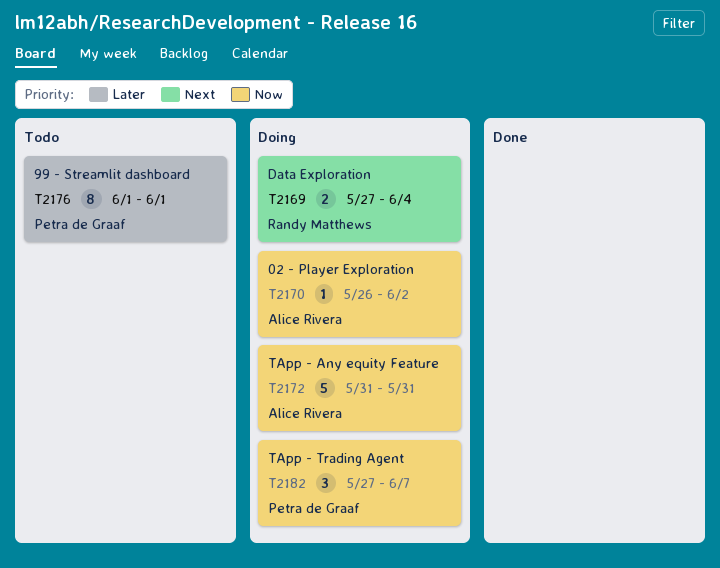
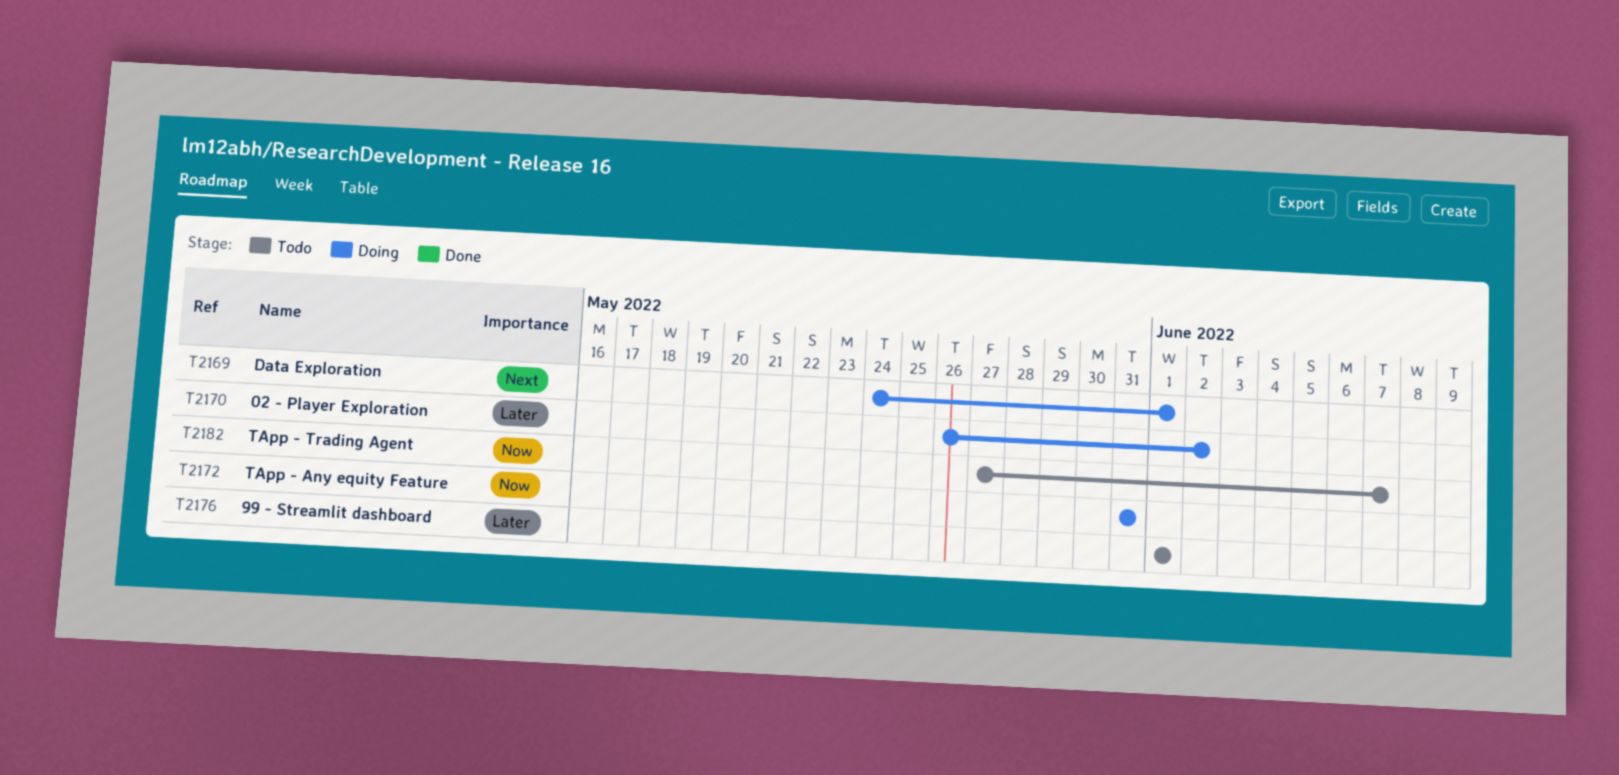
T2169, start: May 27 -> May 24
T2169, due: Jun 4 -> Jun 1
T2170, priority: Now -> Later
T2182, status: Doing -> Todo

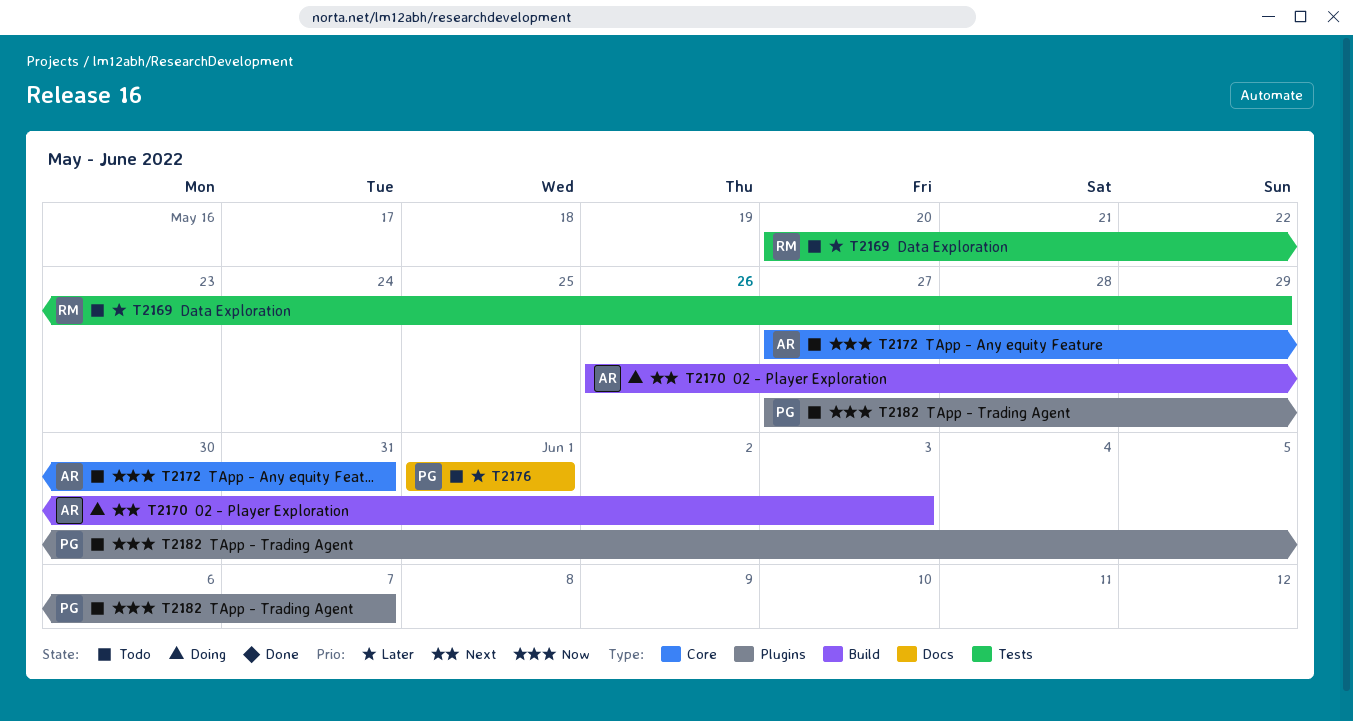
T2169, status: Doing -> Todo
T2169, priority: Next -> Later
T2169, start: May 24 -> May 20
T2169, due: Jun 1 -> May 29
T2170, priority: Later -> Next
T2170, due: Jun 2 -> Jun 3
T2172, status: Doing -> Todo
T2172, start: May 31 -> May 27

